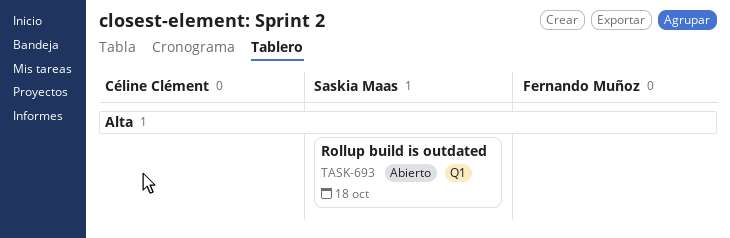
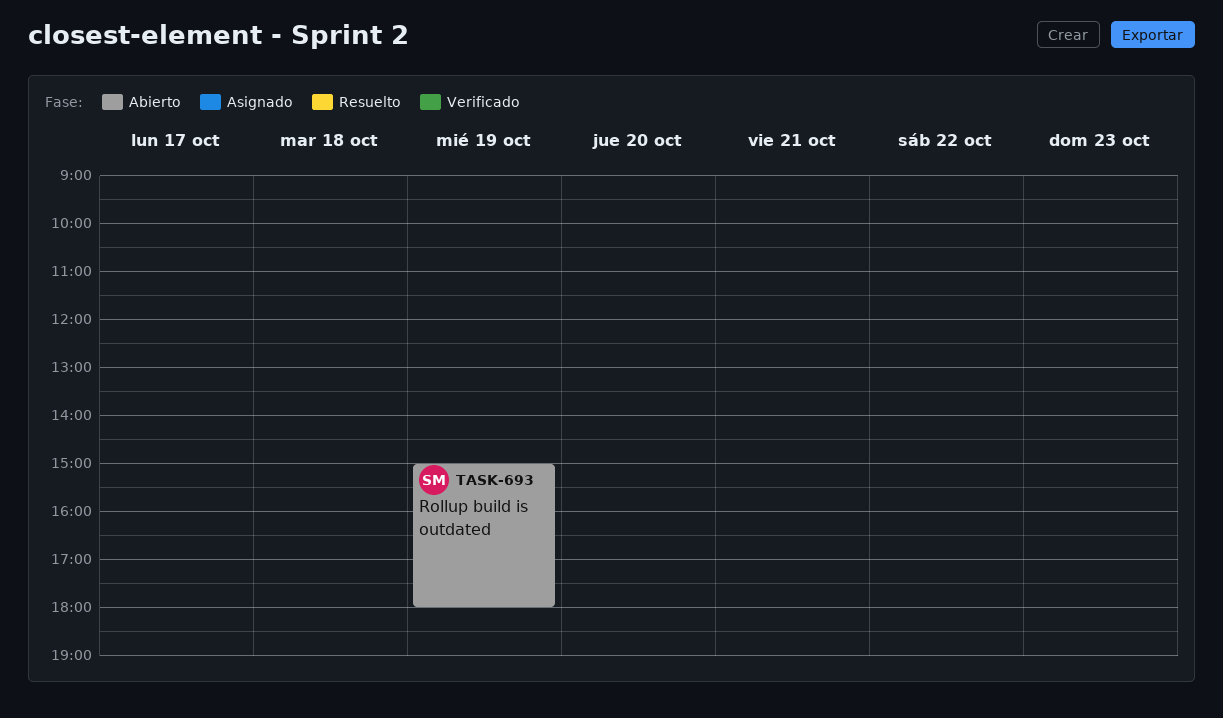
TASK-693, day: Oct 18 -> Oct 19

